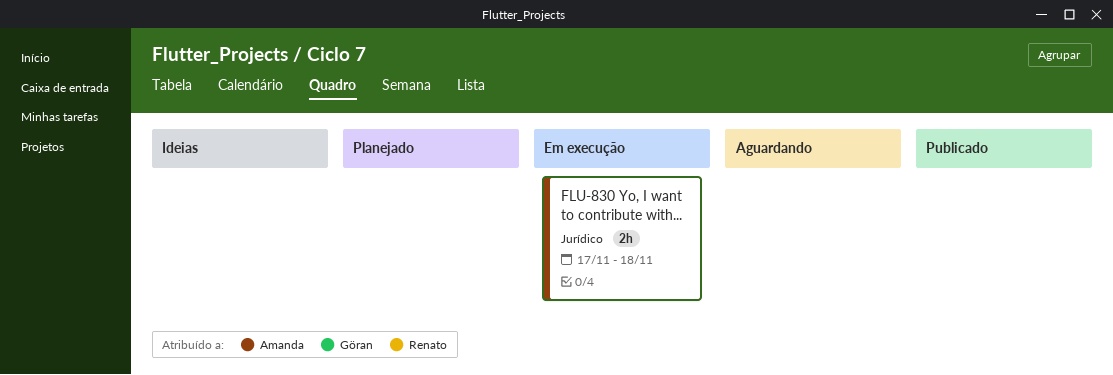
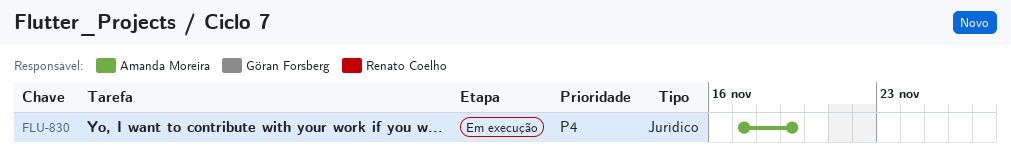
FLU-830, due: Nov 18 -> Nov 19

